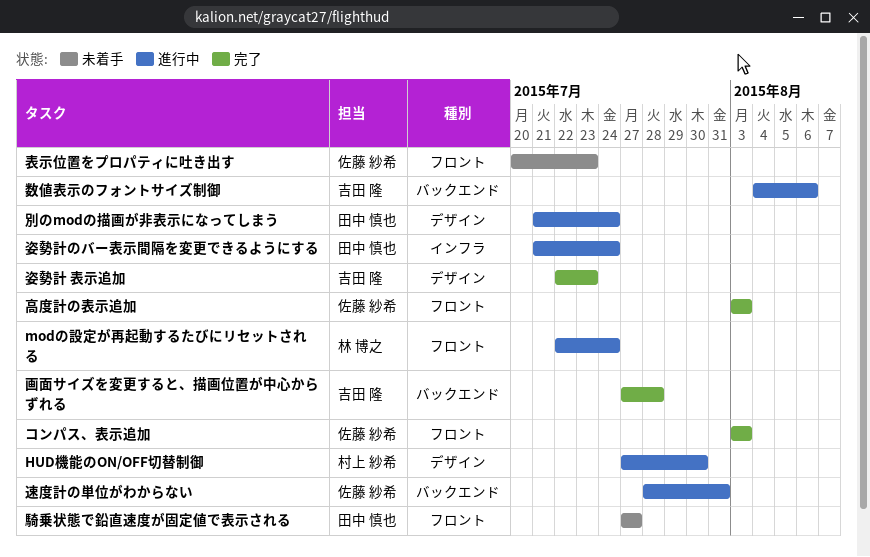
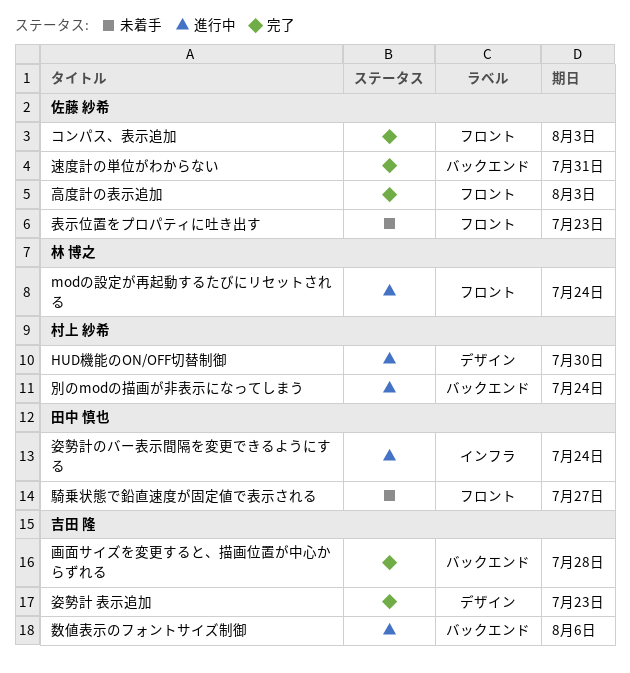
別のmodの描画が非表示になってしまう, owner: 田中 慎也 -> 村上 紗希
別のmodの描画が非表示になってしまう, label: デザイン -> バックエンド
速度計の単位がわからない, status: 進行中 -> 完了

